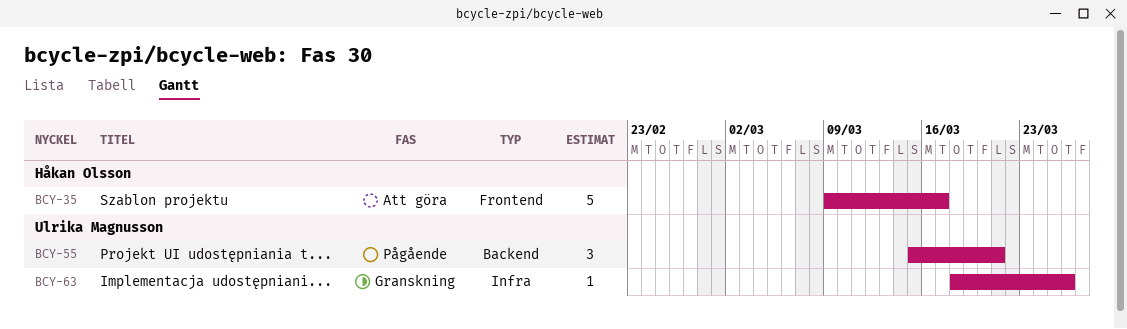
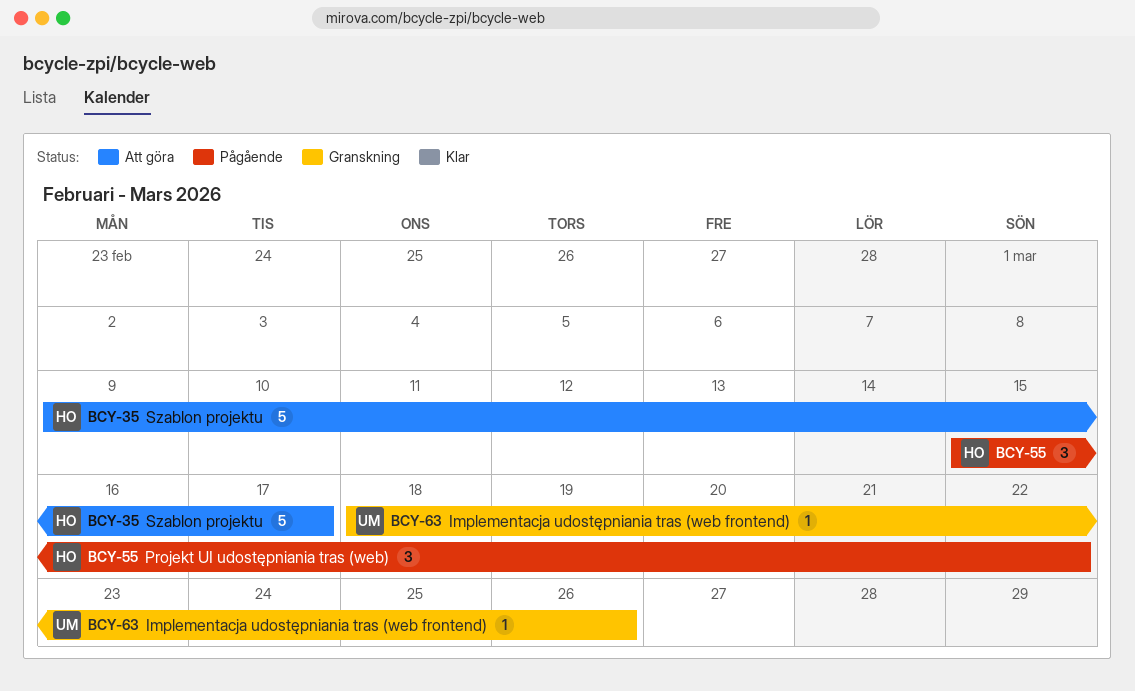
BCY-55, owner: Ulrika Magnusson -> Håkan Olsson
BCY-55, due: Mar 21 -> Mar 22

